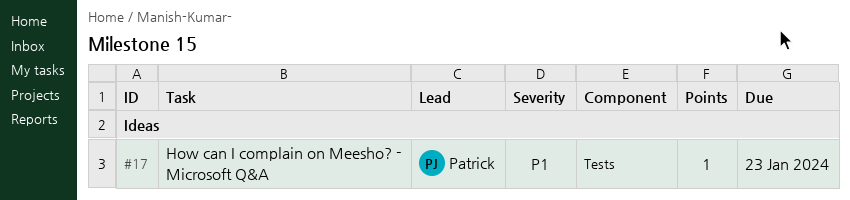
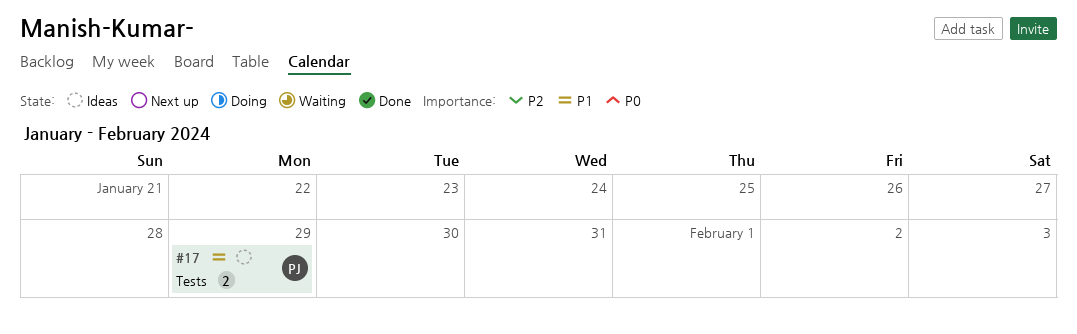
#17, estimate: 1 -> 2
#17, due: Jan 23 -> Jan 29

